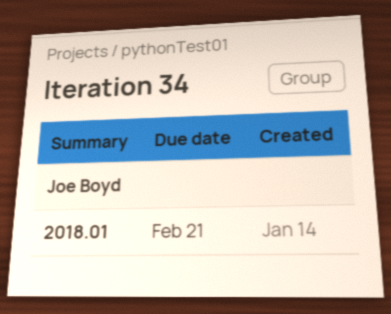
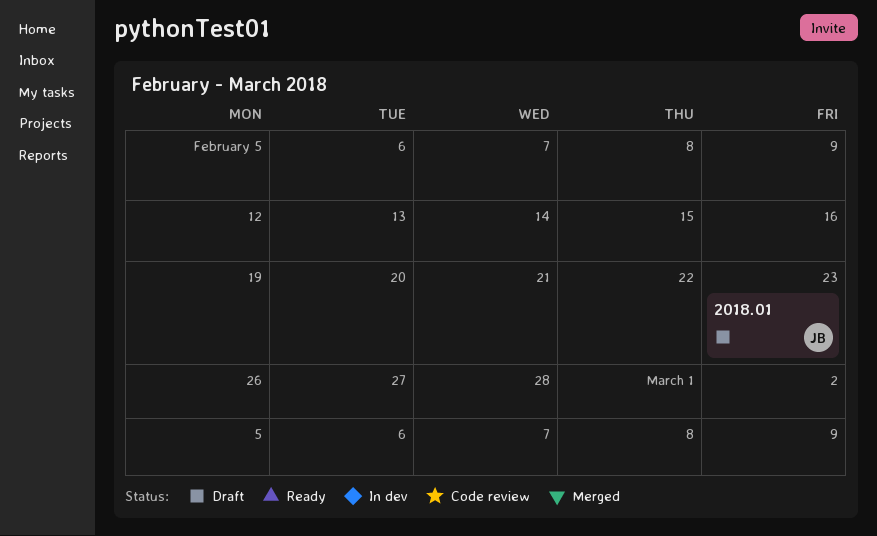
2018.01, due: Feb 21 -> Feb 23

